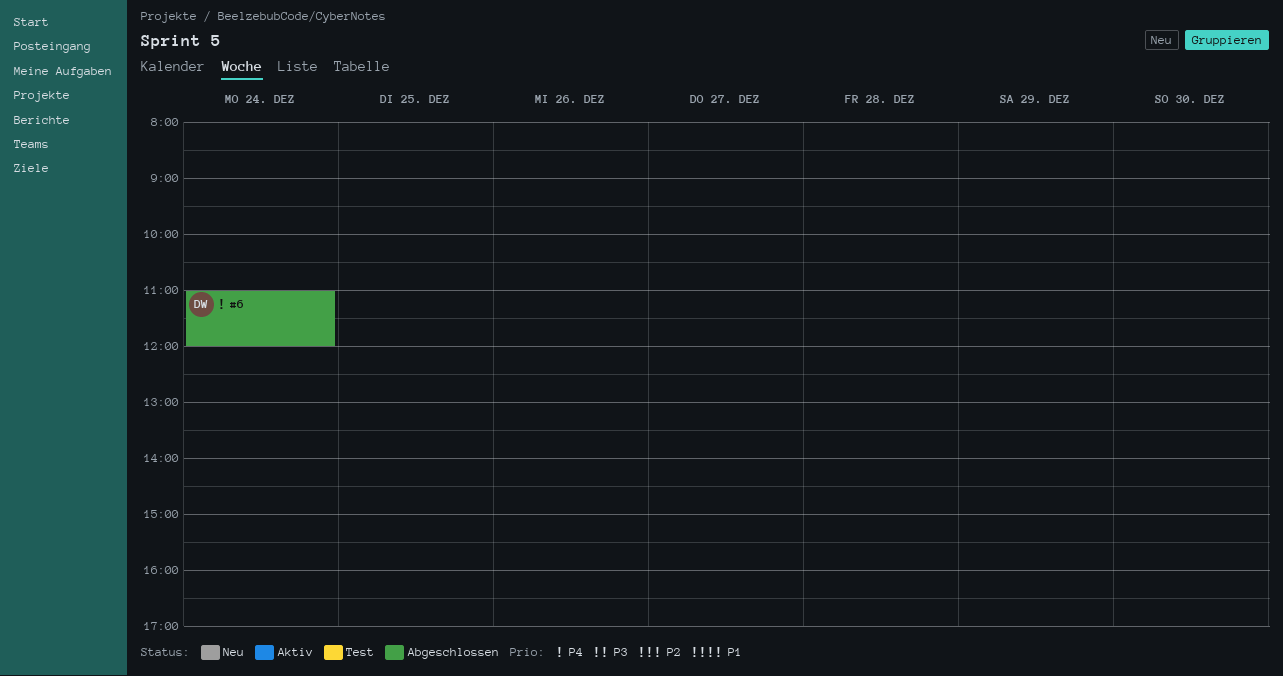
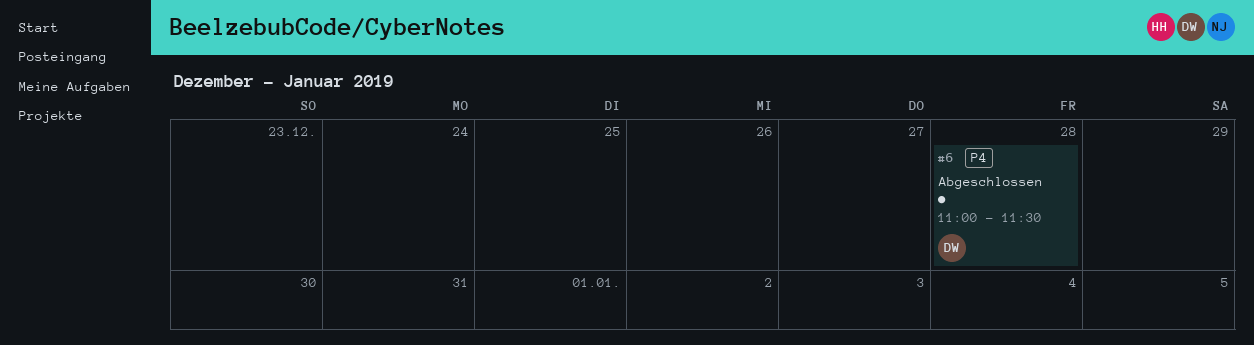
#6, day: Dec 24 -> Dec 28
#6, ends: 12:00 -> 11:30

